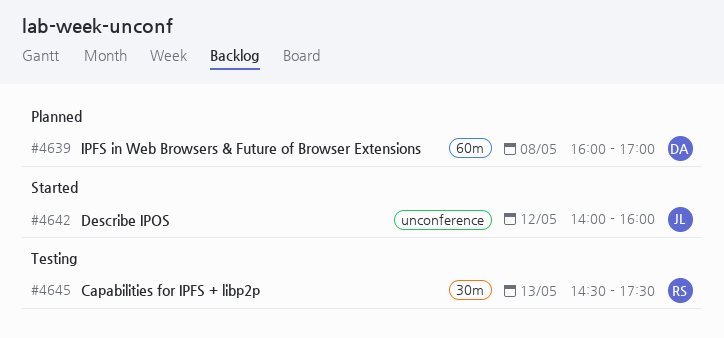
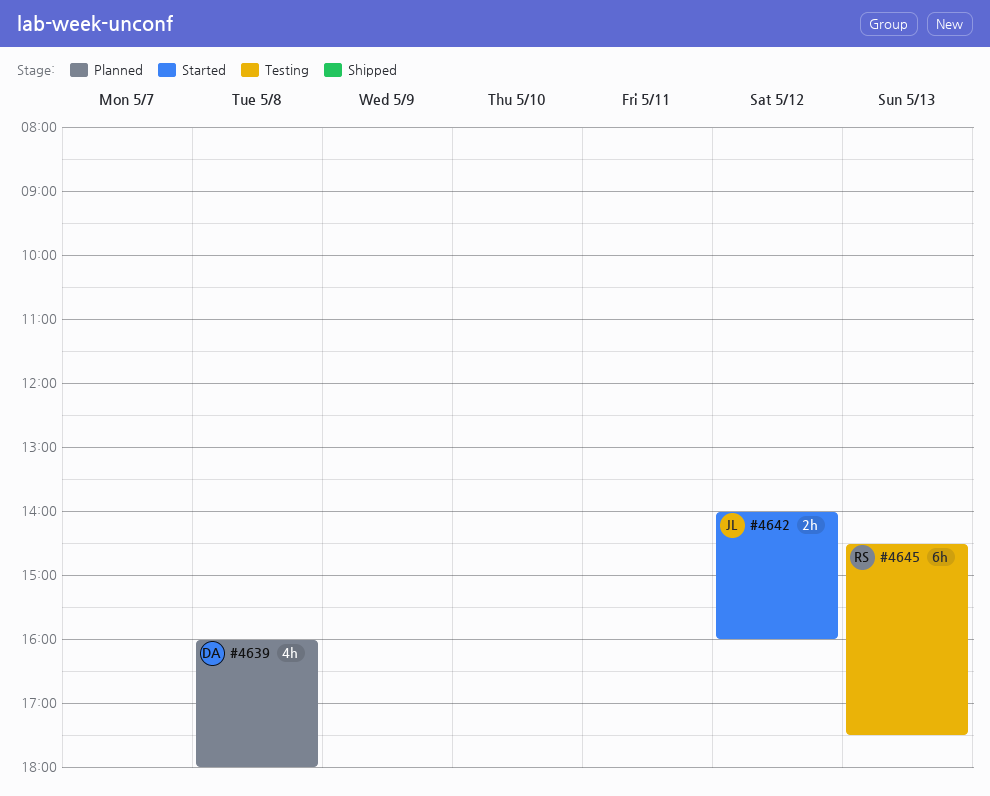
#4639, ends: 17:00 -> 18:00

